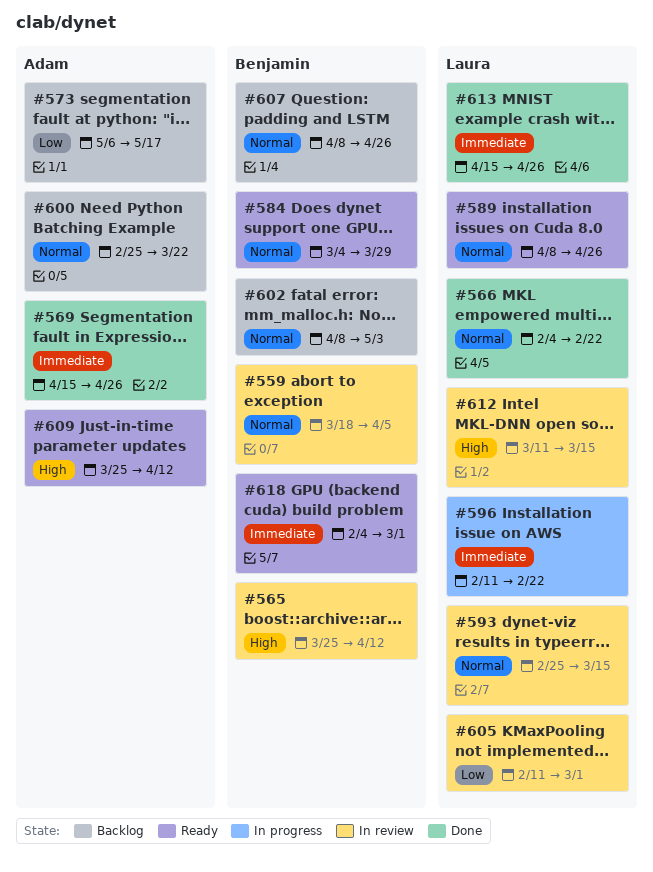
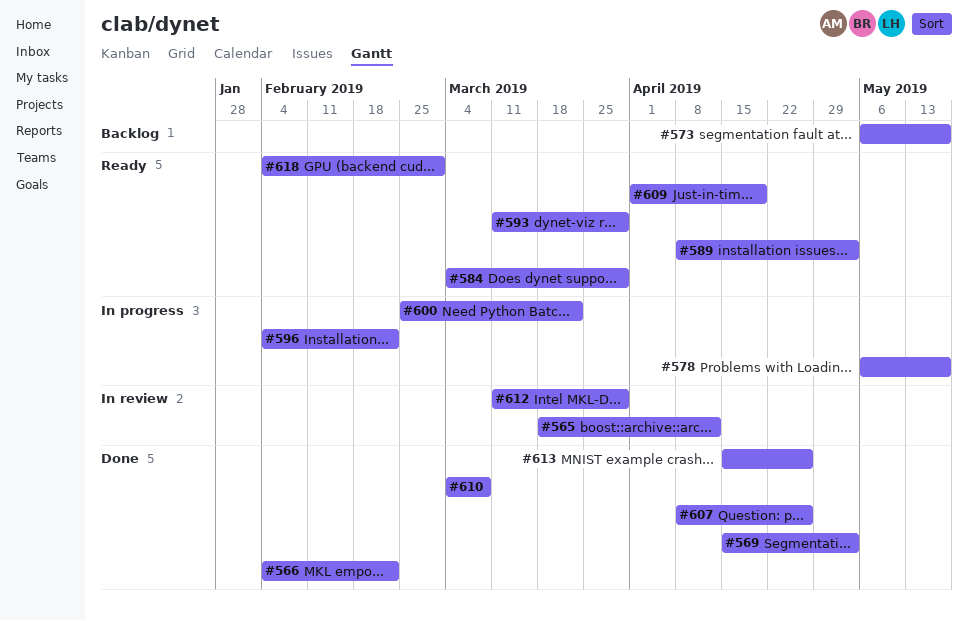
#559: present -> none
#565, start: Mar 25 -> Mar 18
#569, due: Apr 26 -> May 3
#578: none -> present
#589, due: Apr 26 -> May 3
#593, status: In review -> Ready
#593, start: Feb 25 -> Mar 11
#593, due: Mar 15 -> Mar 29
#596, start: Feb 11 -> Feb 4
#600, status: Backlog -> In progress
#602: present -> none
#605: present -> none
#607, status: Backlog -> Done
#609, start: Mar 25 -> Apr 1
#609, due: Apr 12 -> Apr 19
#610: none -> present
#612, due: Mar 15 -> Mar 29

